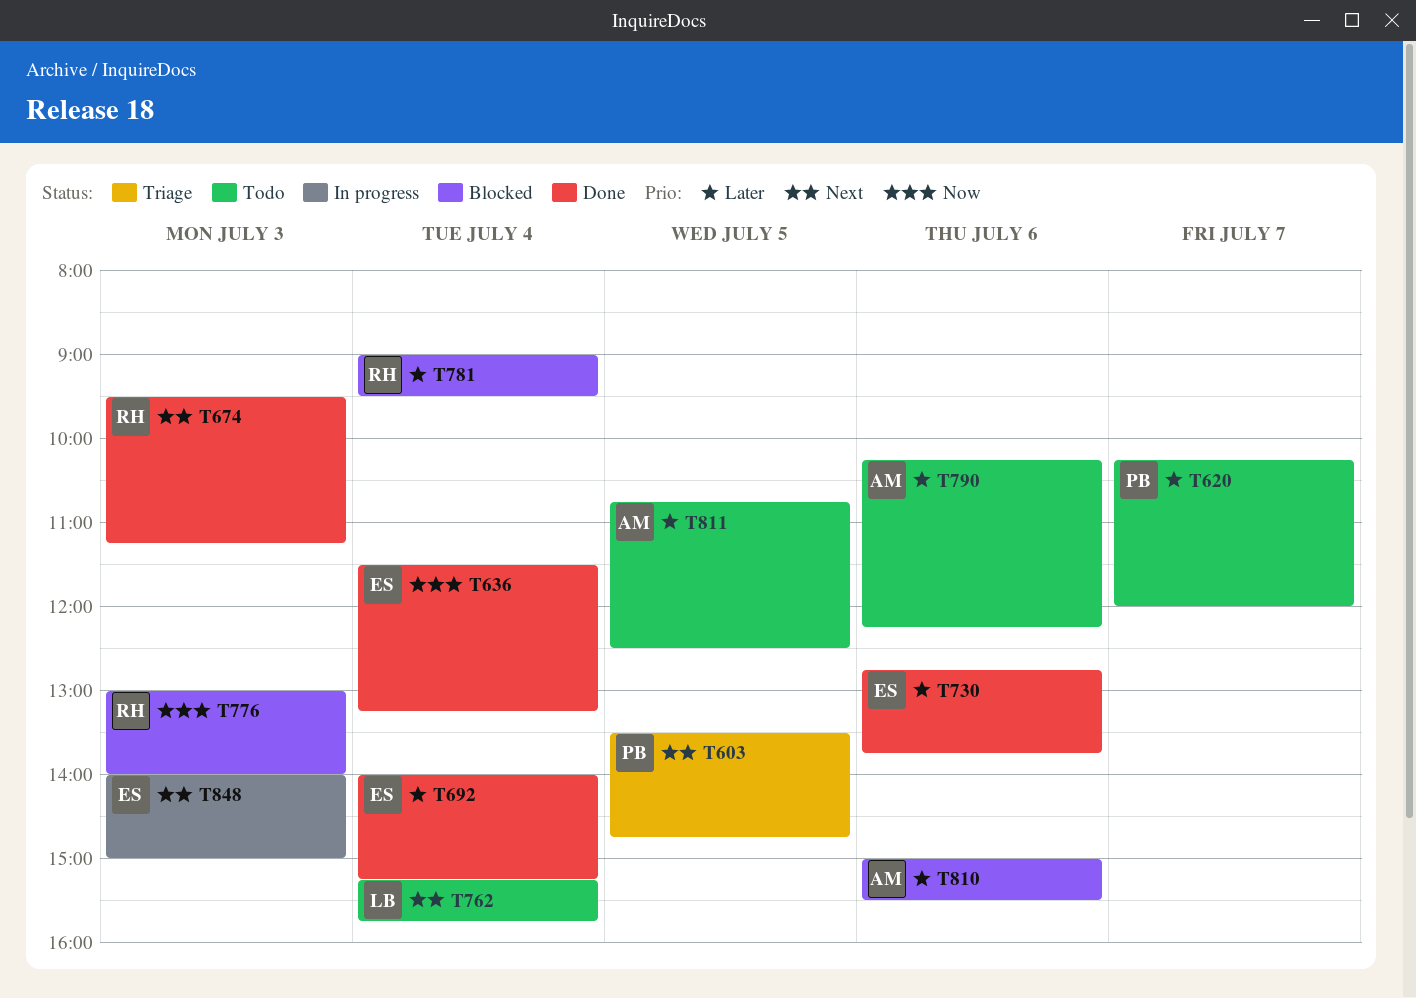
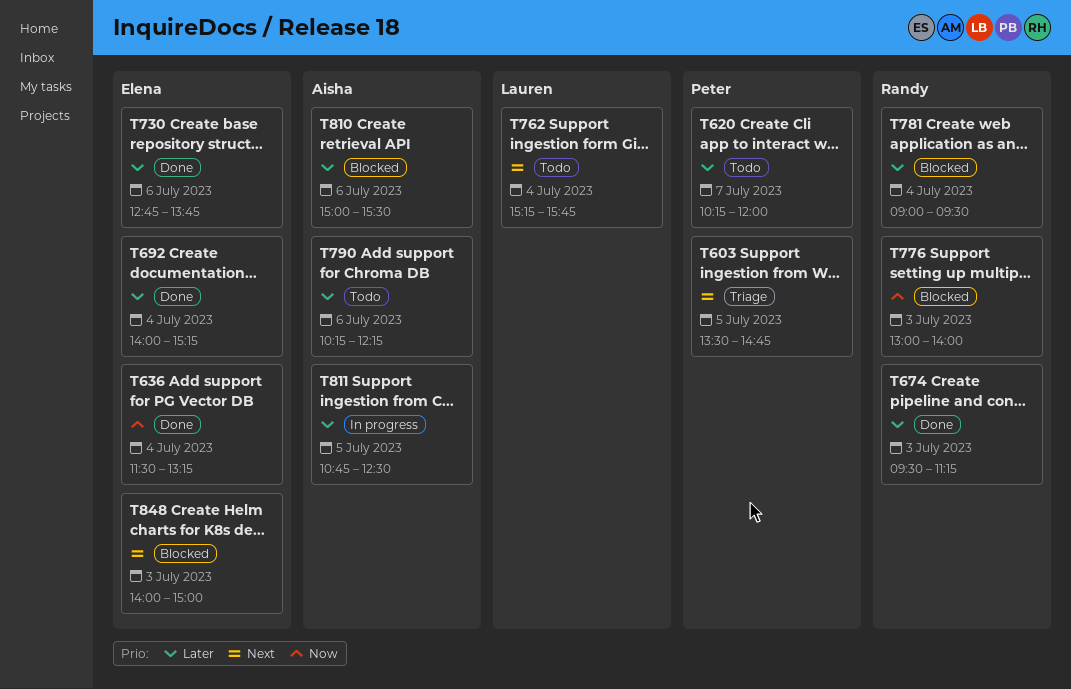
T674, priority: Next -> Later
T811, status: Todo -> In progress
T848, status: In progress -> Blocked

